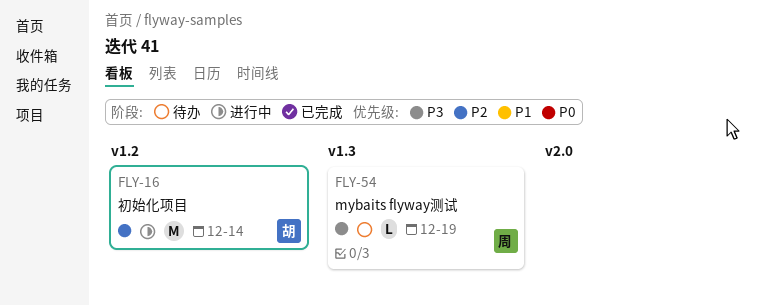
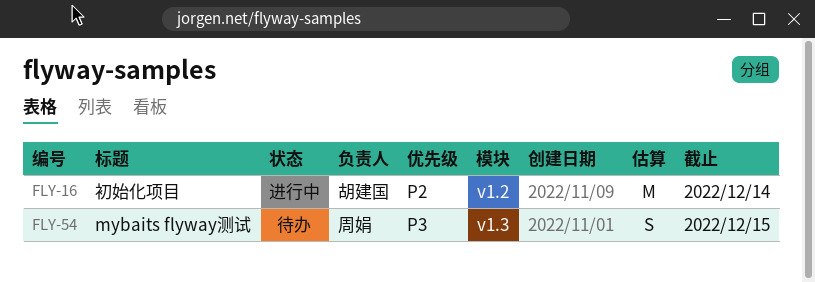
FLY-54, estimate: L -> S
FLY-54, due: Dec 19 -> Dec 15

